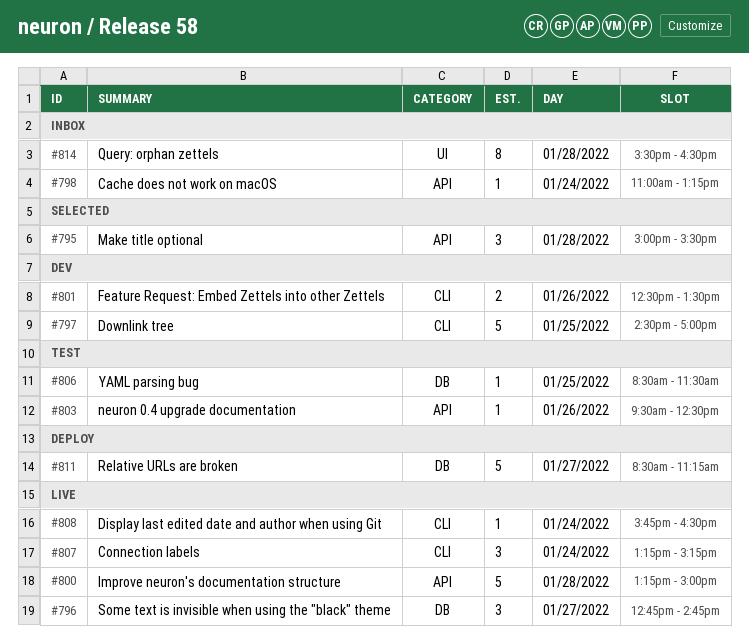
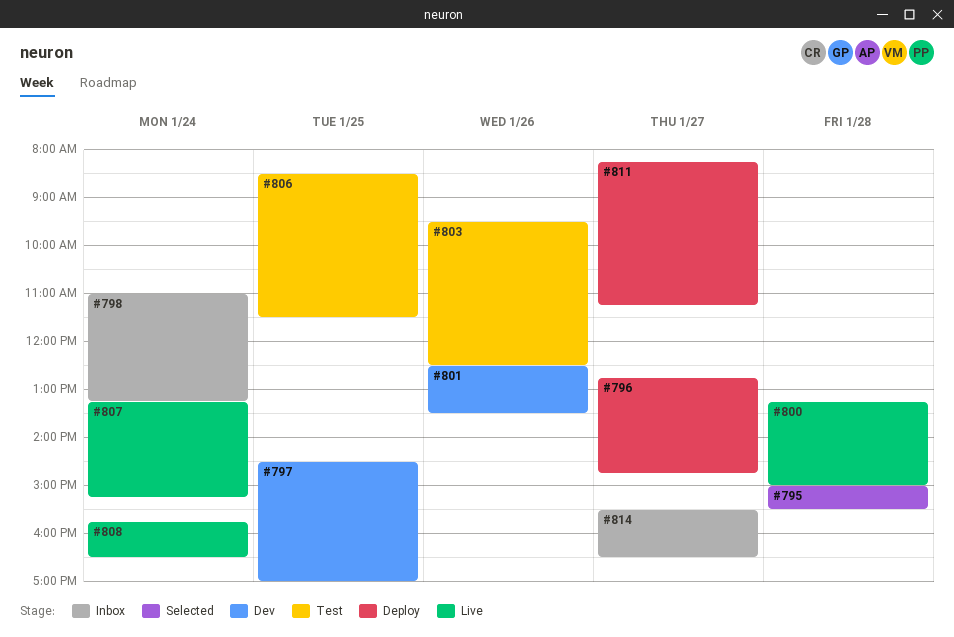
#796, status: Live -> Deploy
#811, begins: 08:30 -> 08:15
#814, day: Jan 28 -> Jan 27

